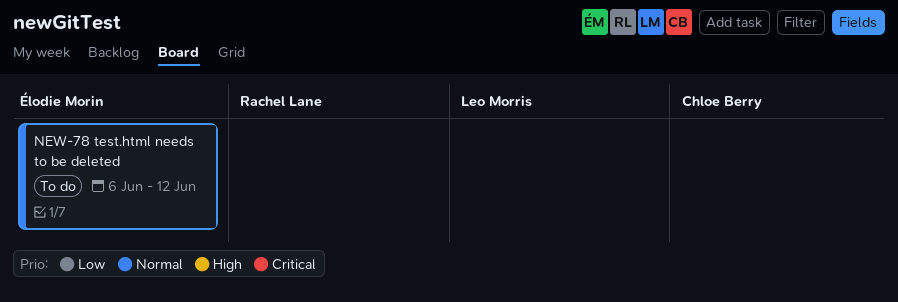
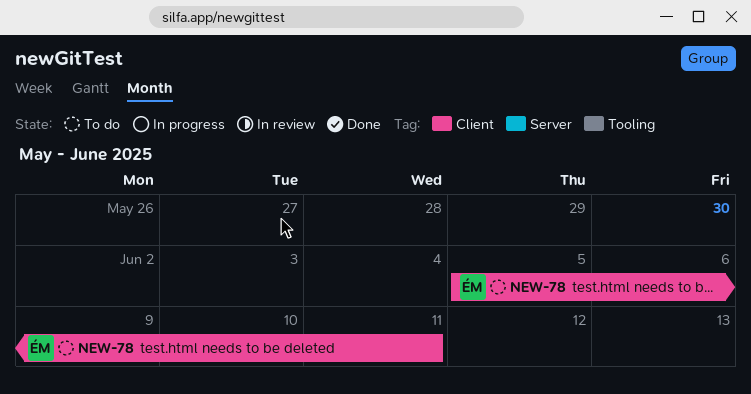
NEW-78, start: Jun 6 -> Jun 5
NEW-78, due: Jun 12 -> Jun 11

